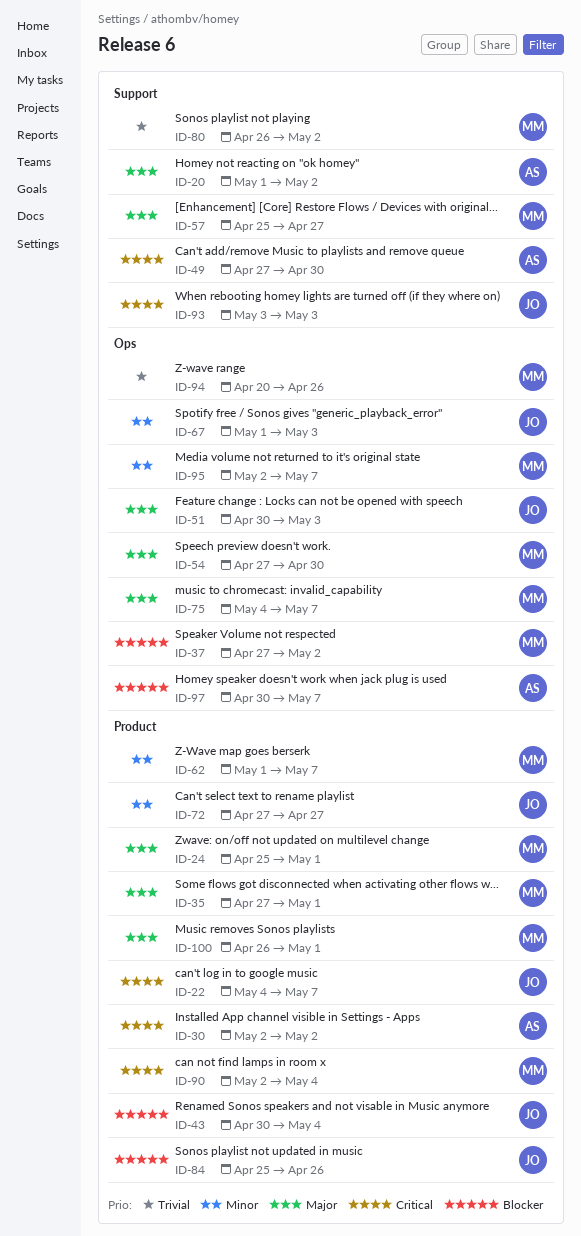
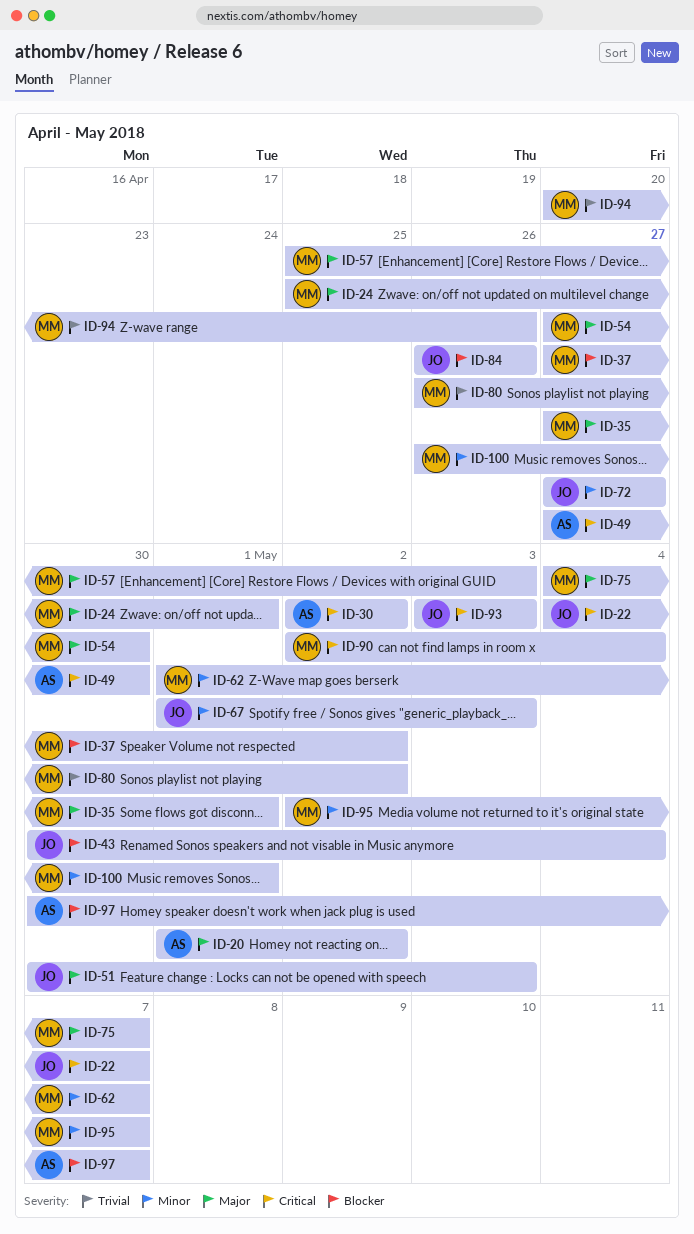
ID-57, due: Apr 27 -> May 3
ID-84, start: Apr 25 -> Apr 26
ID-100, priority: Major -> Minor

